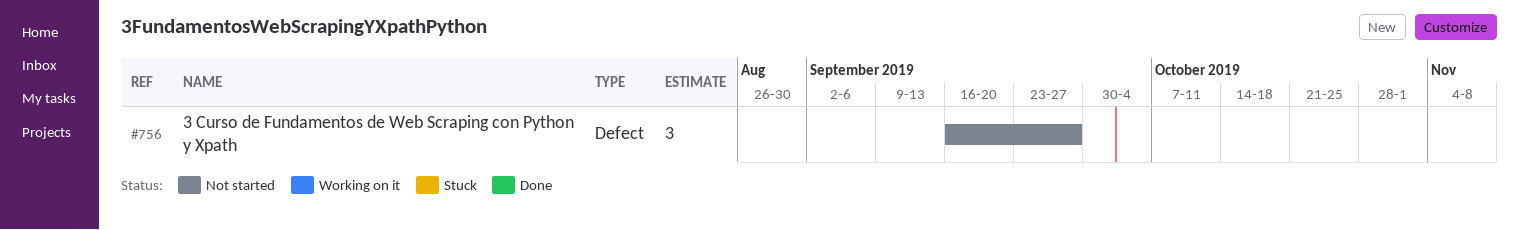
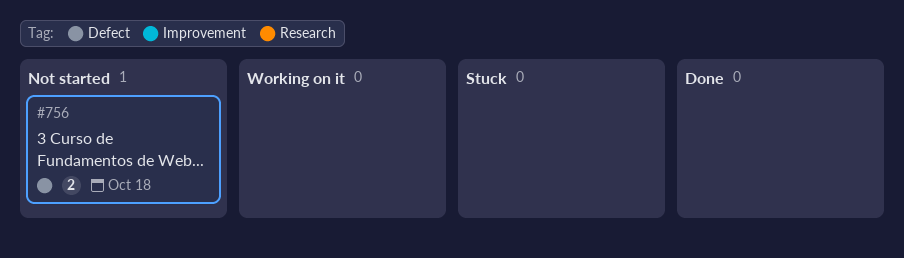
#756, estimate: 3 -> 2
#756, due: Sep 27 -> Oct 18

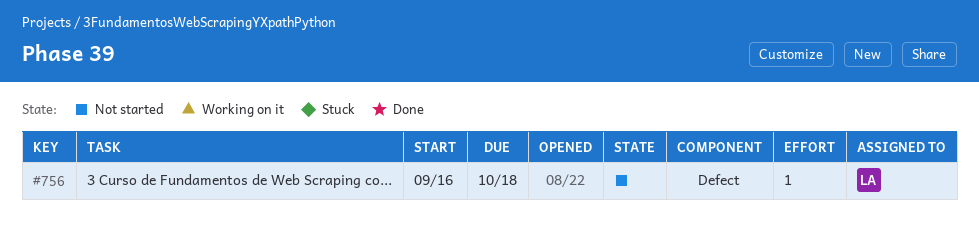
#756, estimate: 2 -> 1

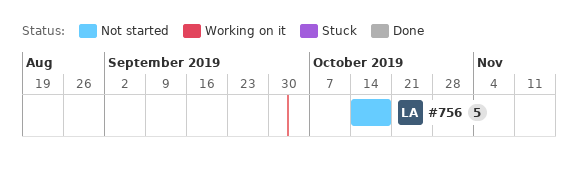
#756, estimate: 1 -> 5
#756, start: Sep 16 -> Oct 14

